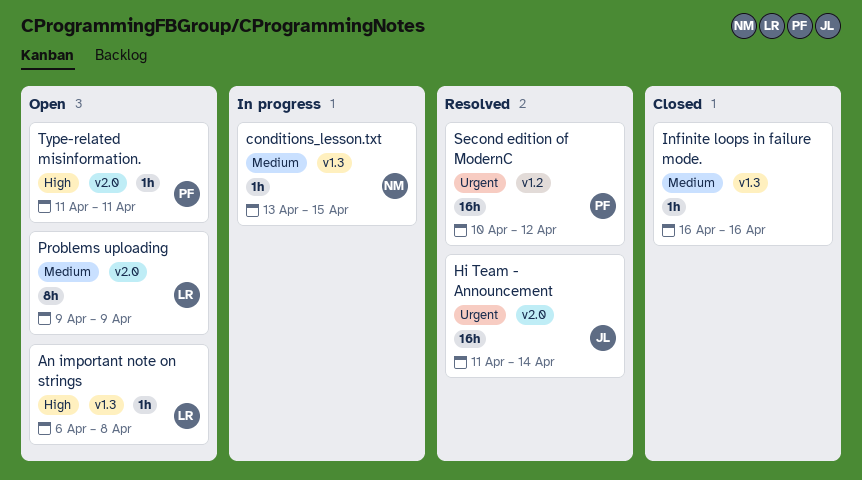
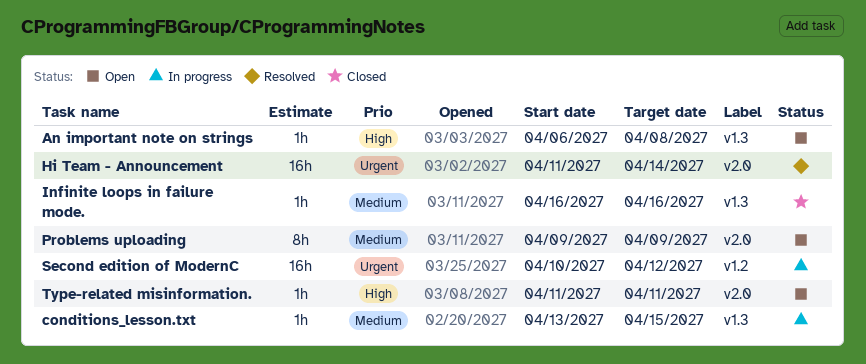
Second edition of ModernC, status: Resolved -> In progress

